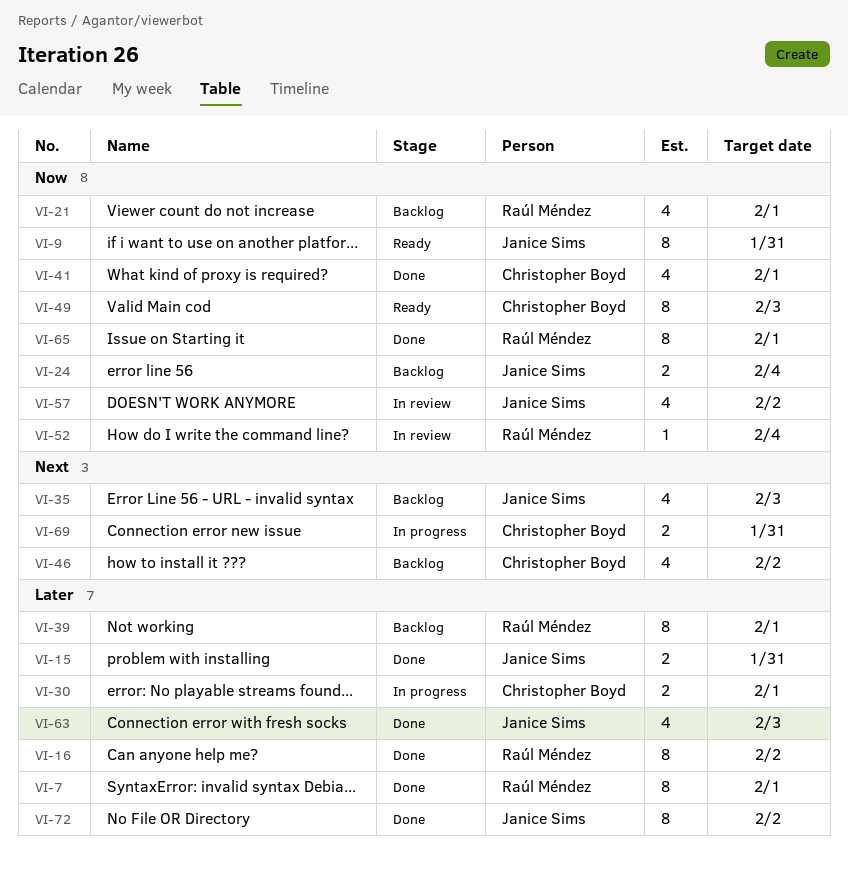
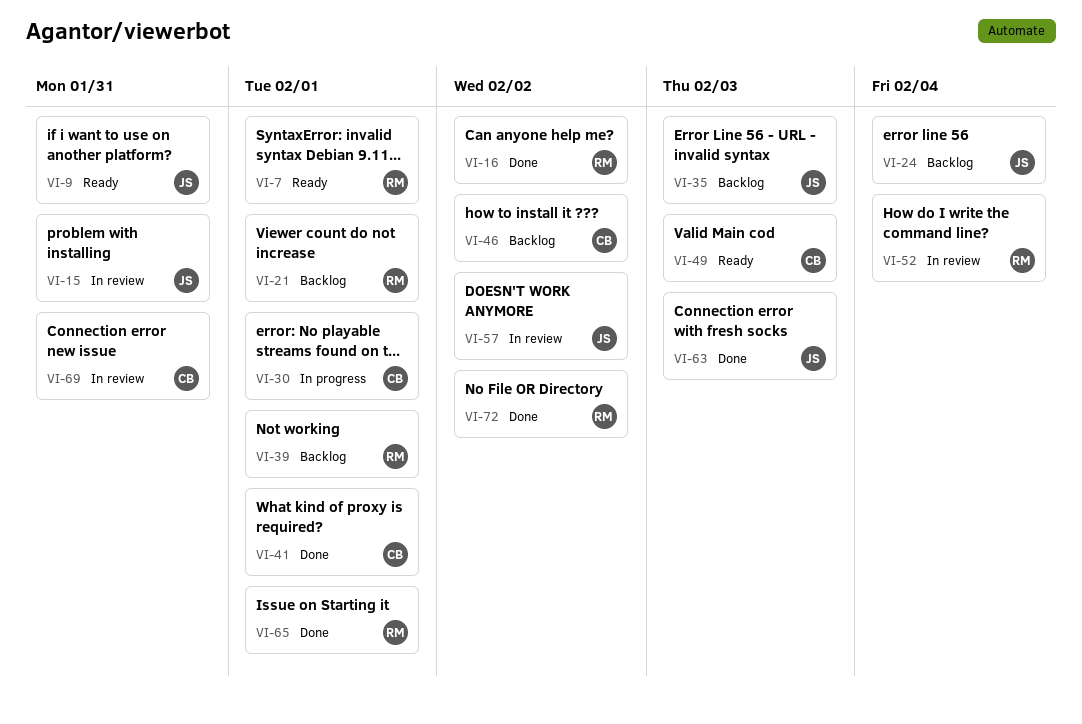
VI-7, status: Done -> Ready
VI-15, status: Done -> In review
VI-69, status: In progress -> In review
VI-72, owner: Janice Sims -> Raúl Méndez

